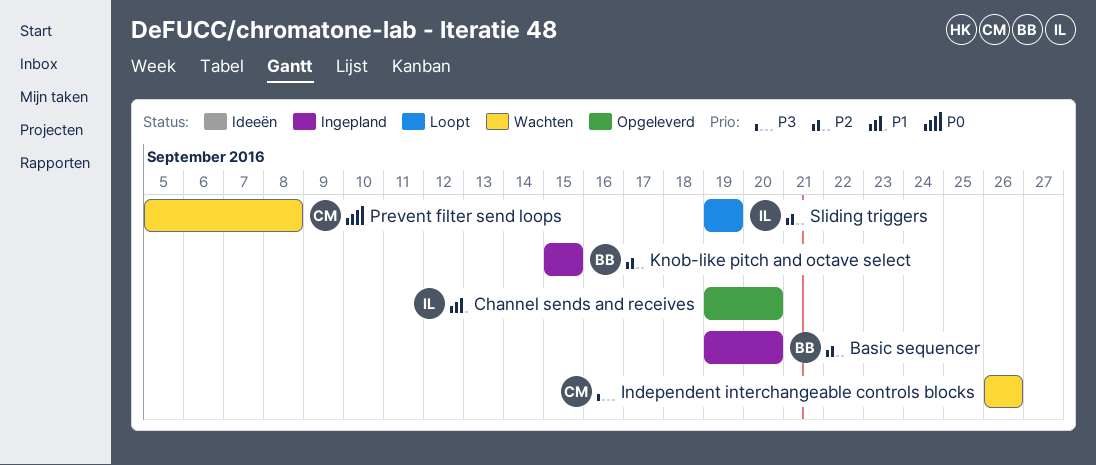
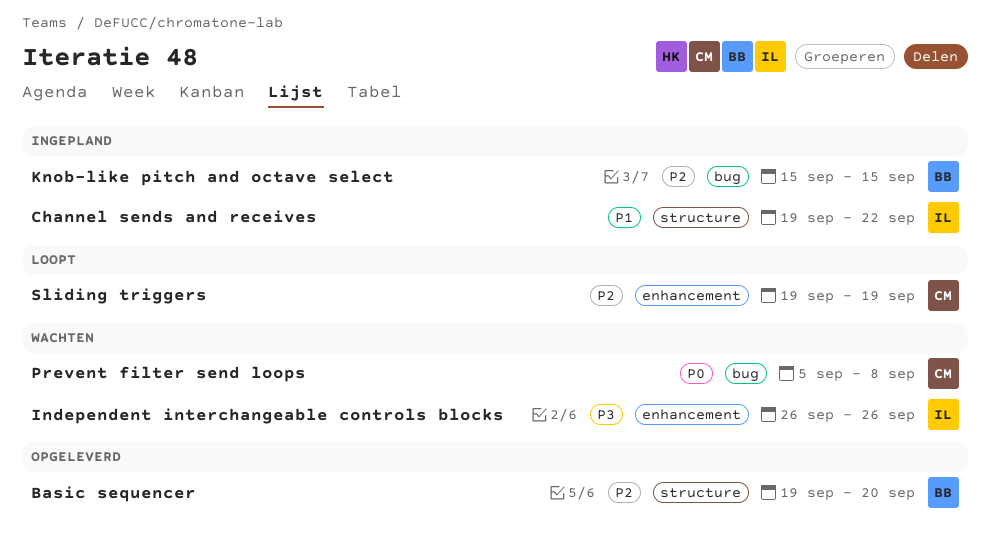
Basic sequencer, status: Ingepland -> Opgeleverd
Channel sends and receives, status: Opgeleverd -> Ingepland
Channel sends and receives, due: Sep 20 -> Sep 22
Independent interchangeable controls blocks, owner: CM -> IL
Sliding triggers, owner: IL -> CM

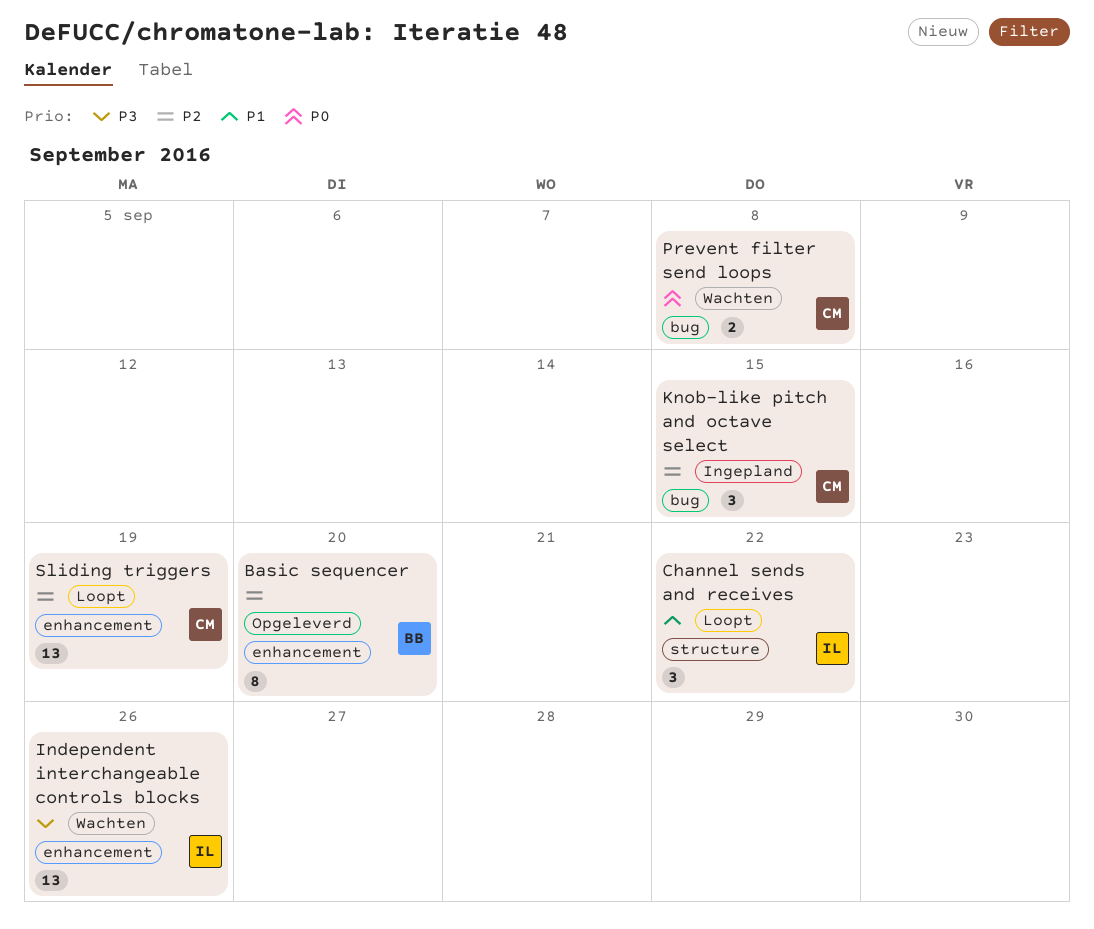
Basic sequencer, label: structure -> enhancement
Channel sends and receives, status: Ingepland -> Loopt
Knob-like pitch and octave select, owner: BB -> CM

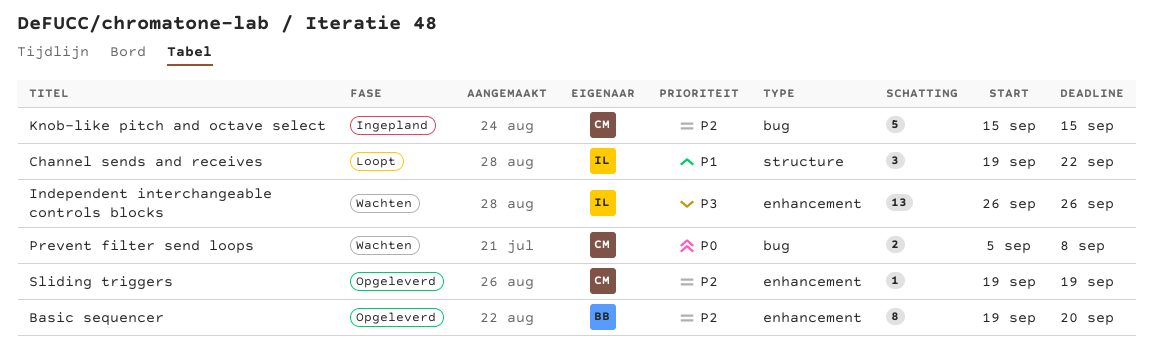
Knob-like pitch and octave select, estimate: 3 -> 5
Sliding triggers, status: Loopt -> Opgeleverd
Sliding triggers, estimate: 13 -> 1

